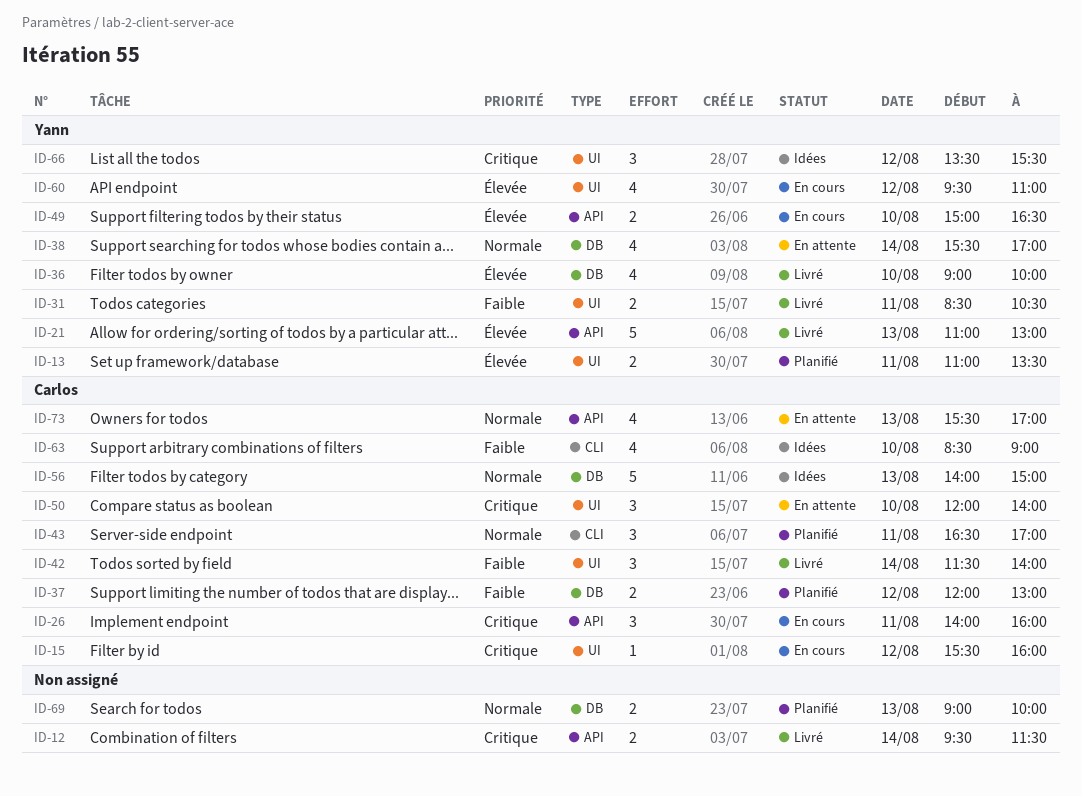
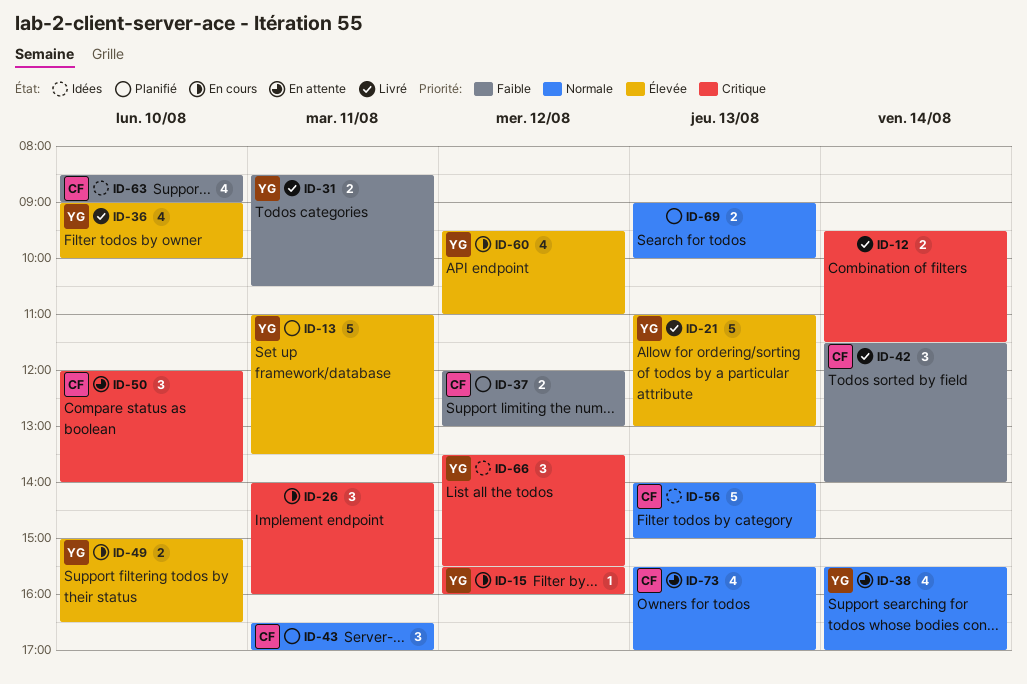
ID-13, estimate: 2 -> 5
ID-15, owner: Carlos -> Yann
ID-26, owner: Carlos -> none

